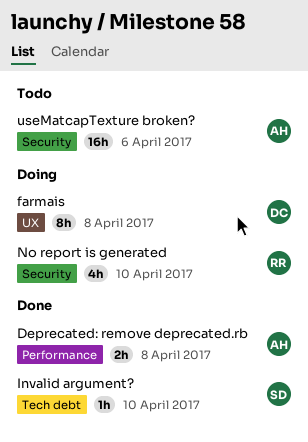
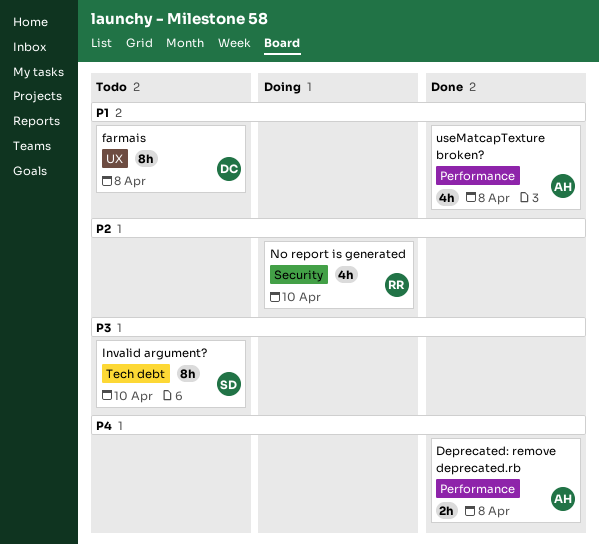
farmais, status: Doing -> Todo
Invalid argument?, status: Done -> Todo
Invalid argument?, estimate: 1h -> 8h
useMatcapTexture broken?, status: Todo -> Done
useMatcapTexture broken?, label: Security -> Performance
useMatcapTexture broken?, estimate: 16h -> 4h
useMatcapTexture broken?, due: Apr 6 -> Apr 8

